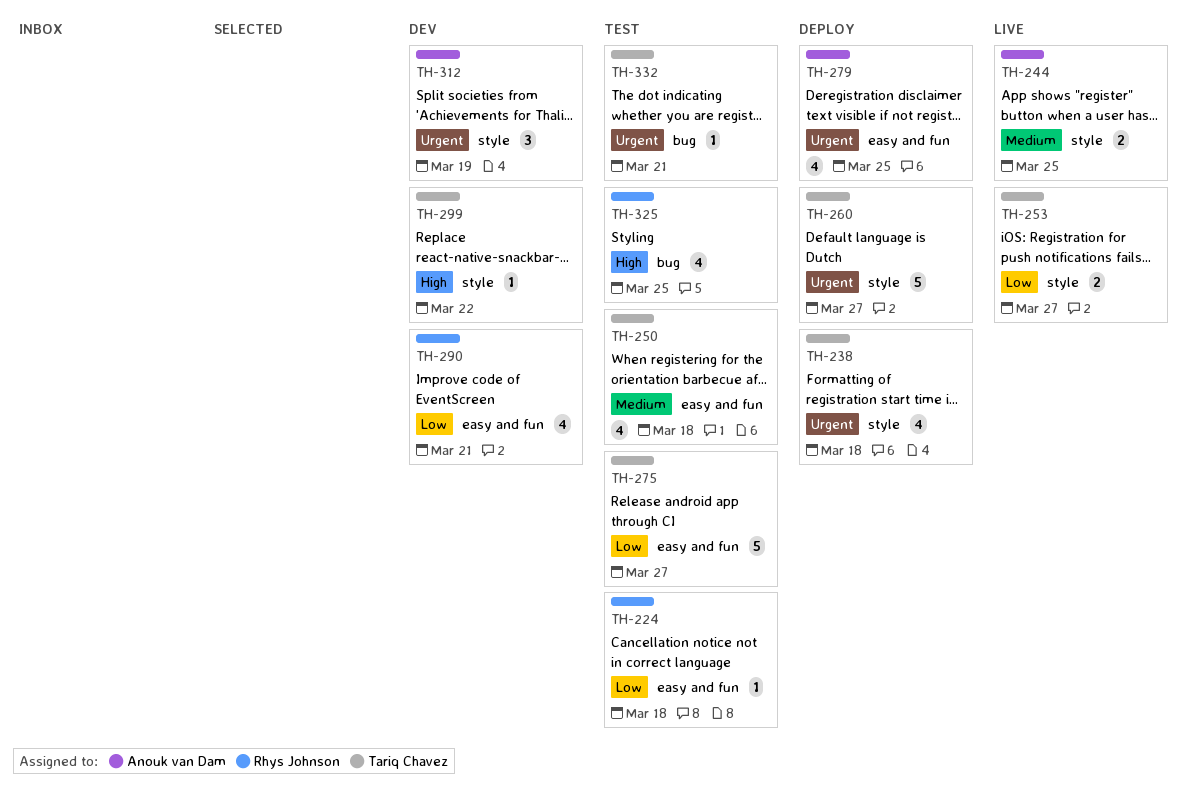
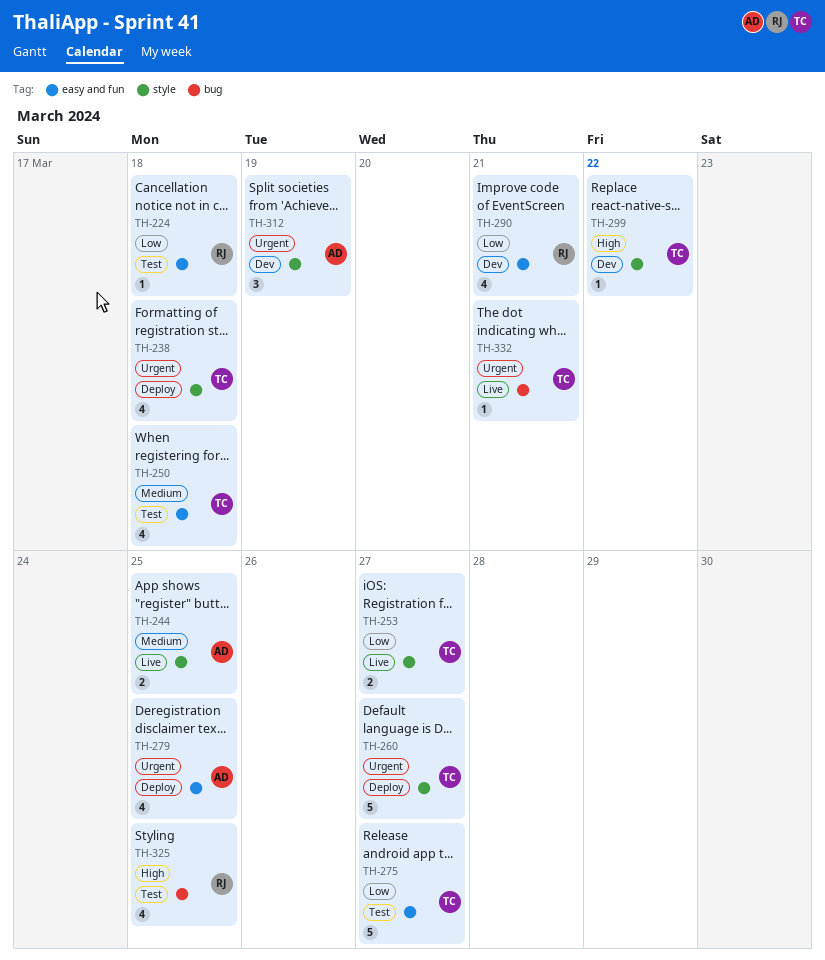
TH-332, status: Test -> Live

